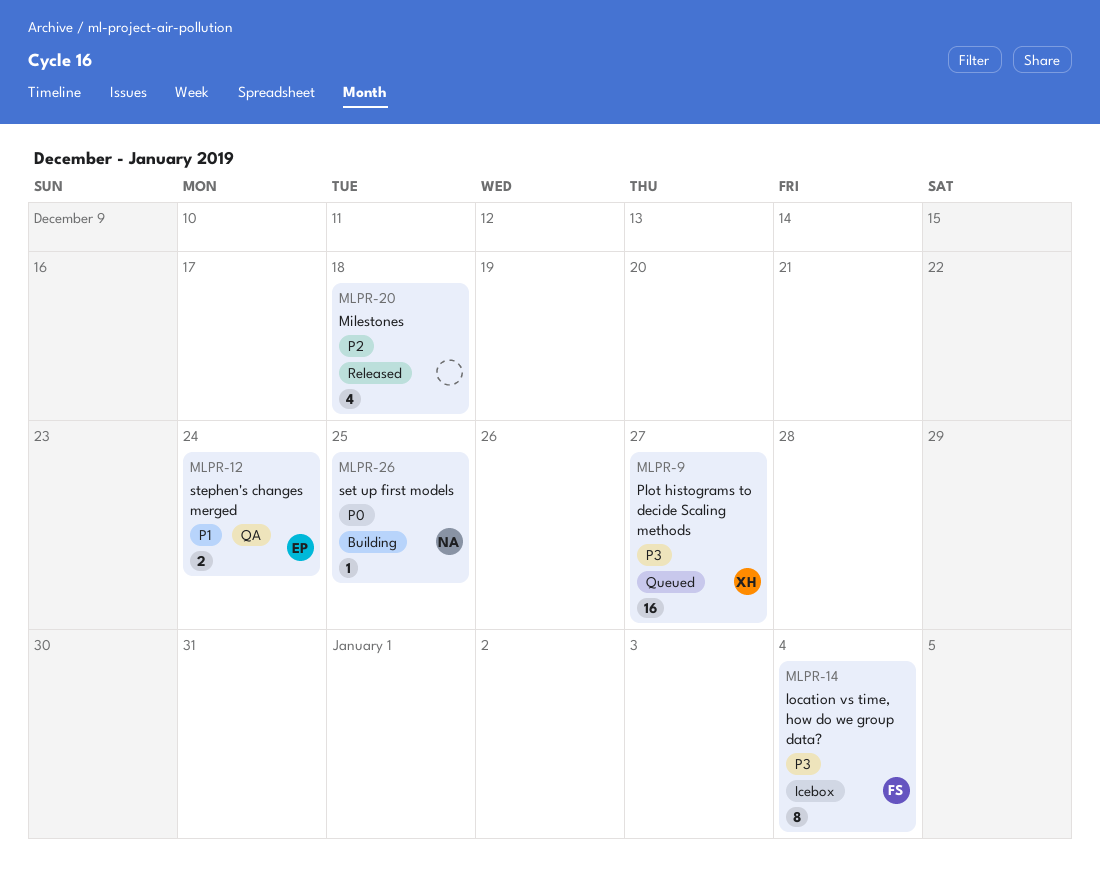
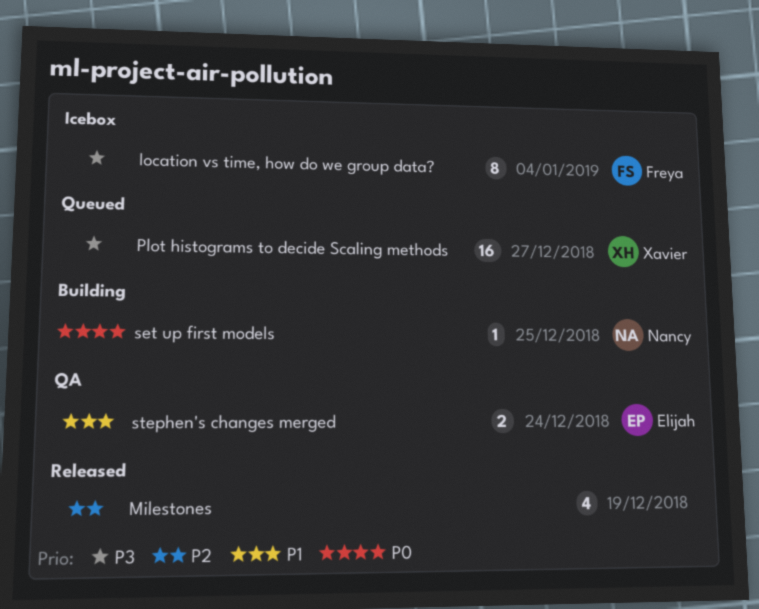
Milestones, due: Dec 18 -> Dec 19

